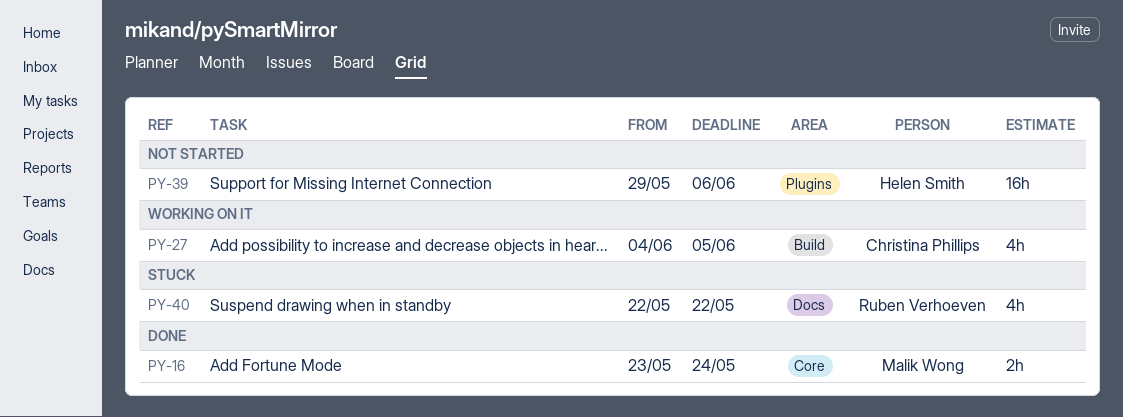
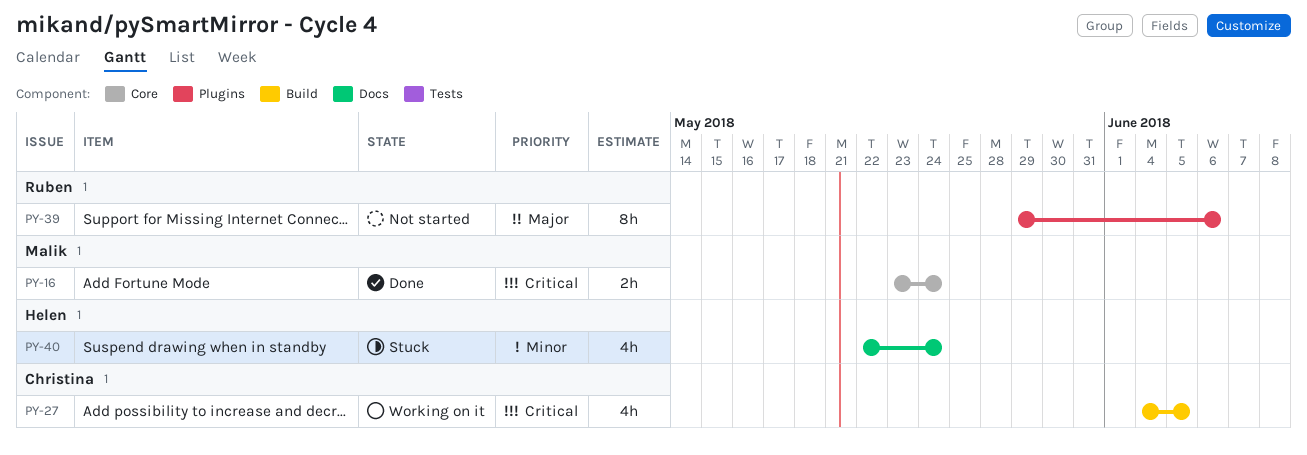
PY-39, owner: Helen Smith -> Ruben Verhoeven
PY-39, estimate: 16h -> 8h
PY-40, owner: Ruben Verhoeven -> Helen Smith
PY-40, due: May 22 -> May 24

